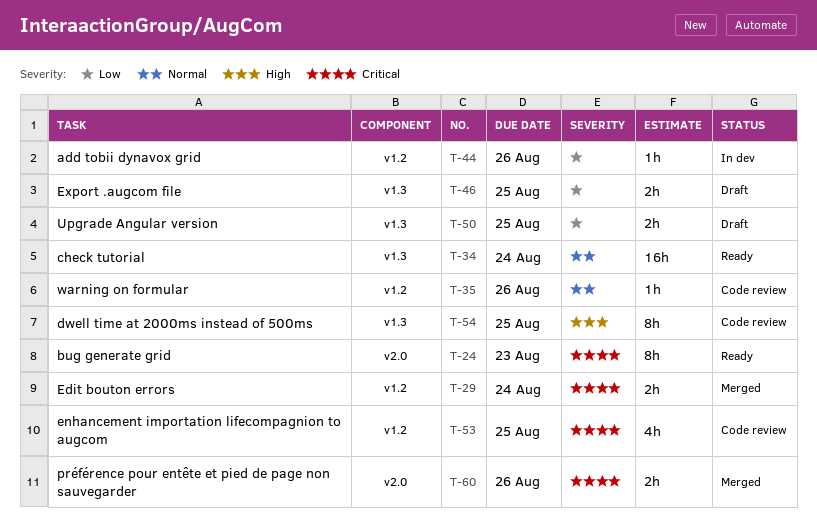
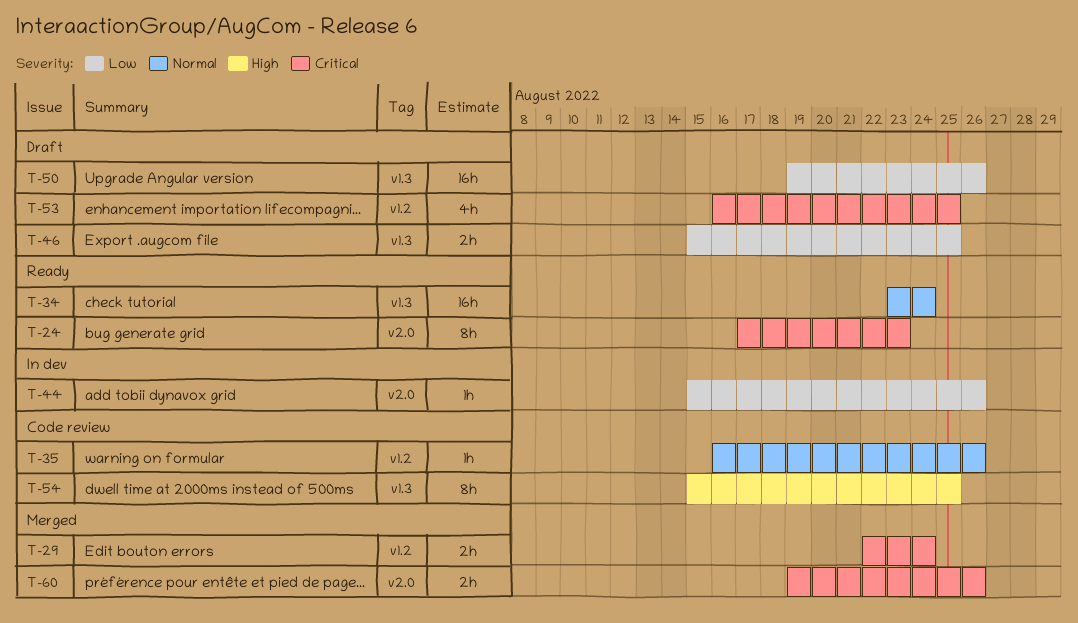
T-44, label: v1.2 -> v2.0
T-50, estimate: 2h -> 16h
T-50, due: Aug 25 -> Aug 26
T-53, status: Code review -> Draft

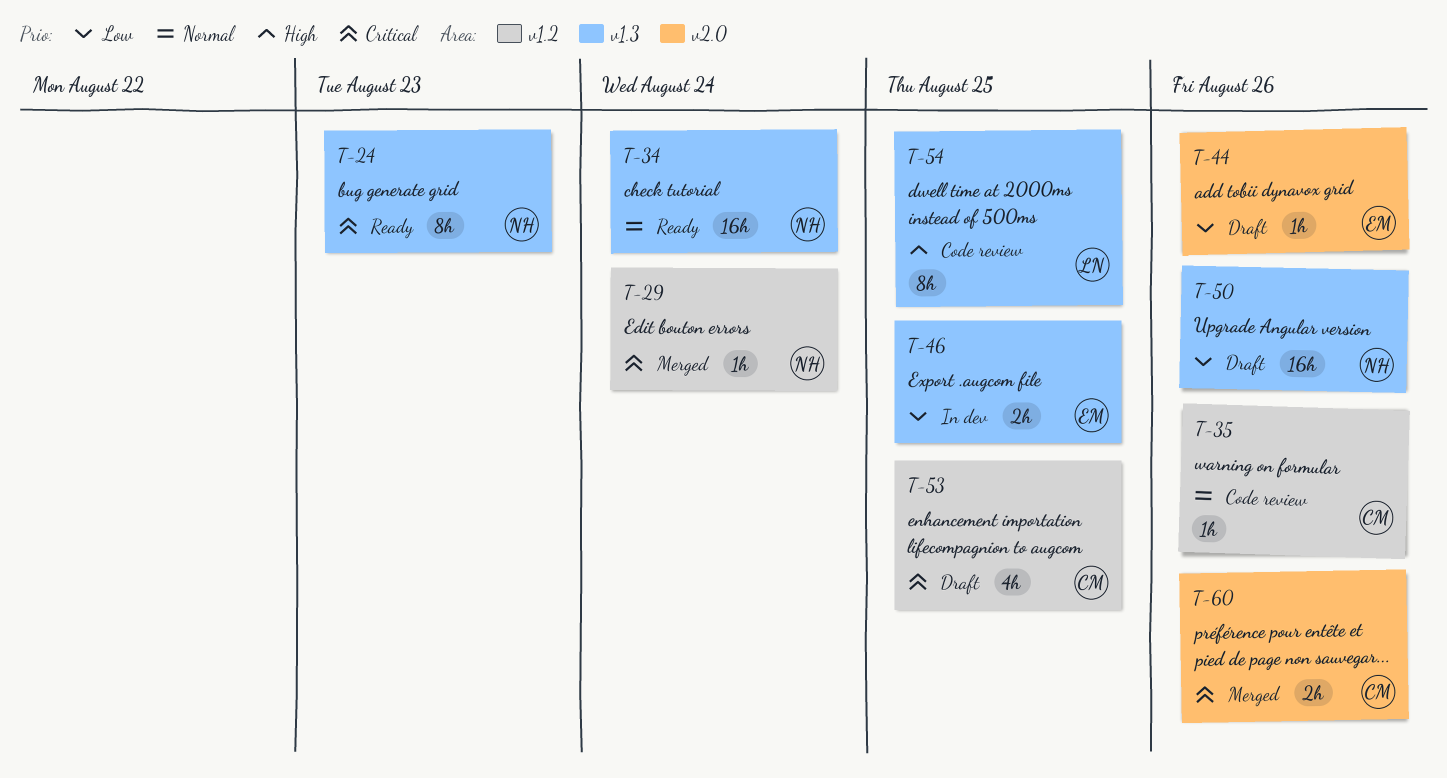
T-24, label: v2.0 -> v1.3
T-29, estimate: 2h -> 1h
T-44, status: In dev -> Draft
T-46, status: Draft -> In dev

